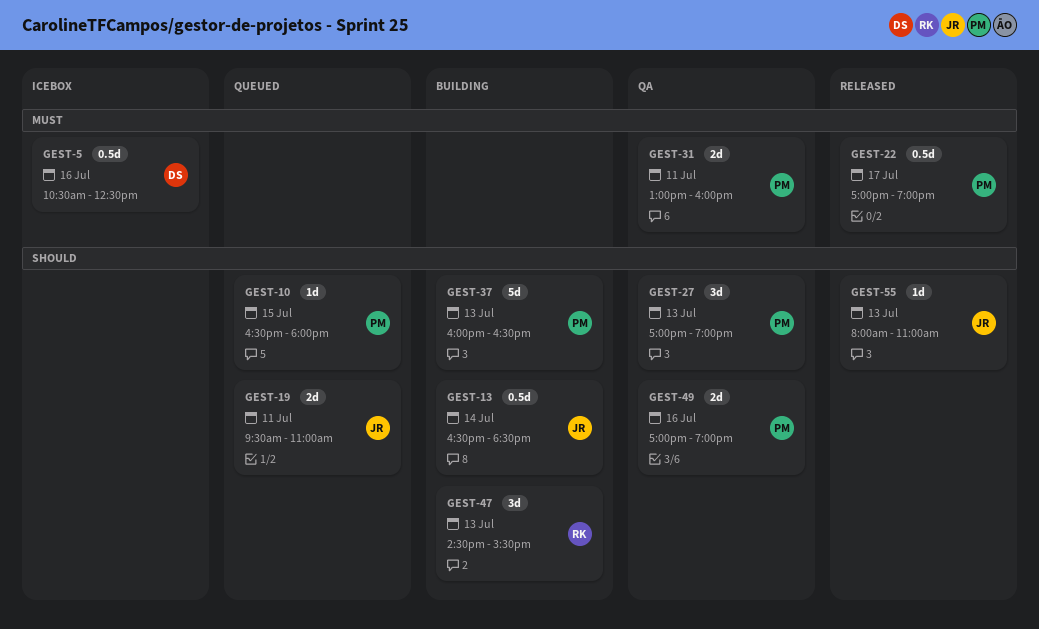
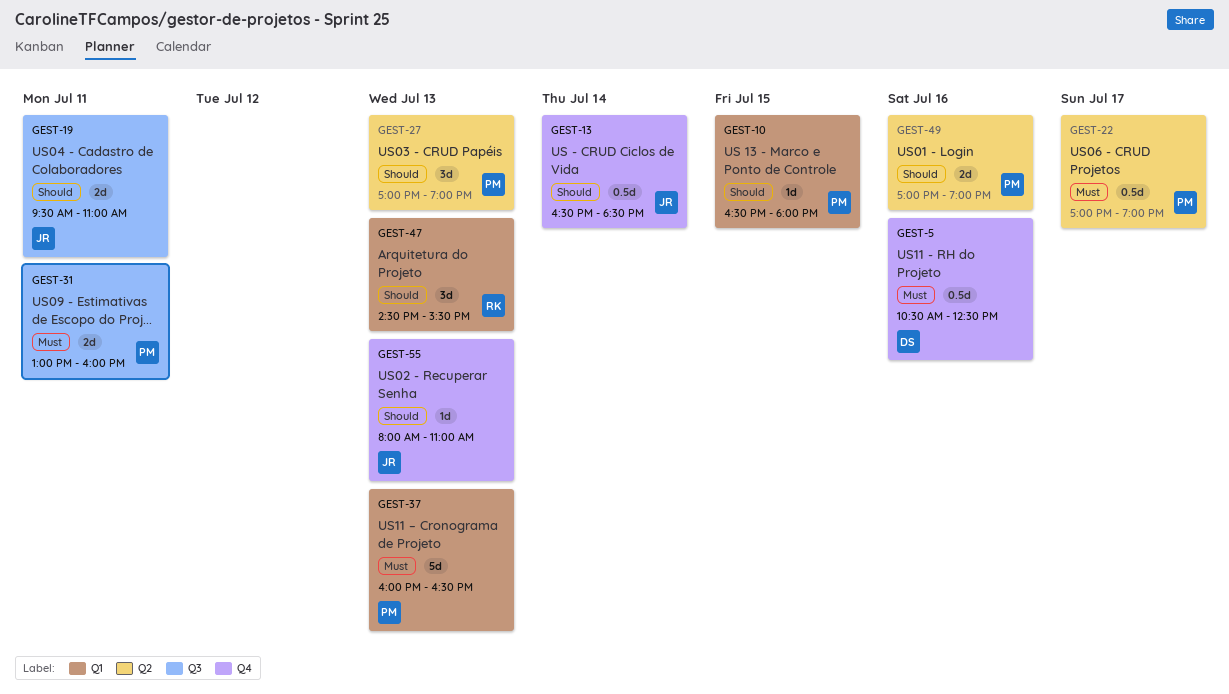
GEST-37, priority: Should -> Must

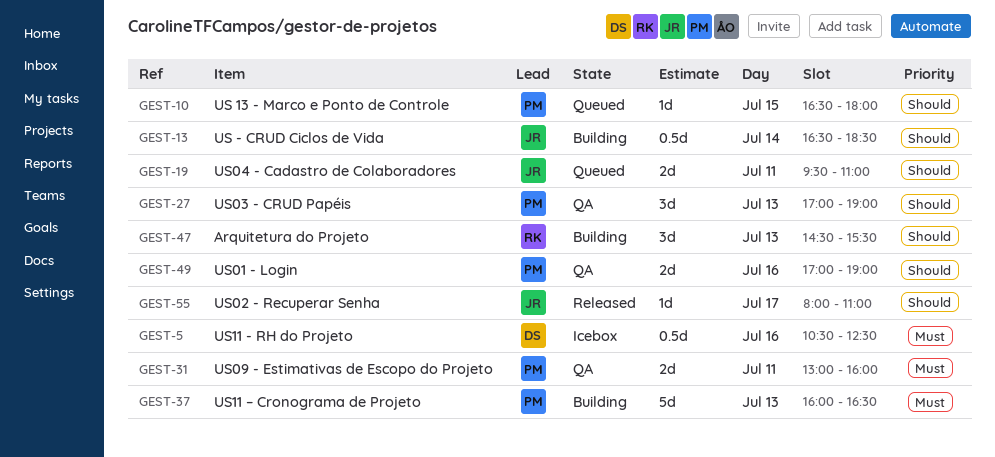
GEST-22: present -> none
GEST-55, day: Jul 13 -> Jul 17

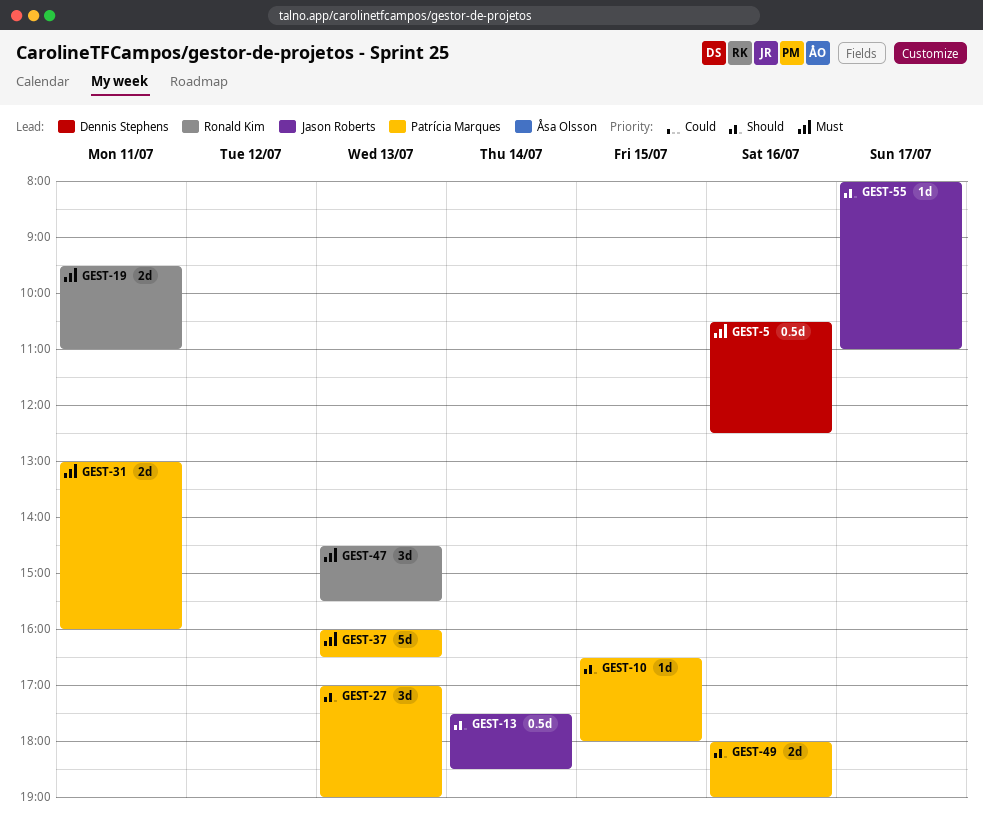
GEST-13, begins: 16:30 -> 17:30
GEST-19, owner: Jason Roberts -> Ronald Kim
GEST-19, priority: Should -> Must
GEST-47, priority: Should -> Must
GEST-49, begins: 17:00 -> 18:00

